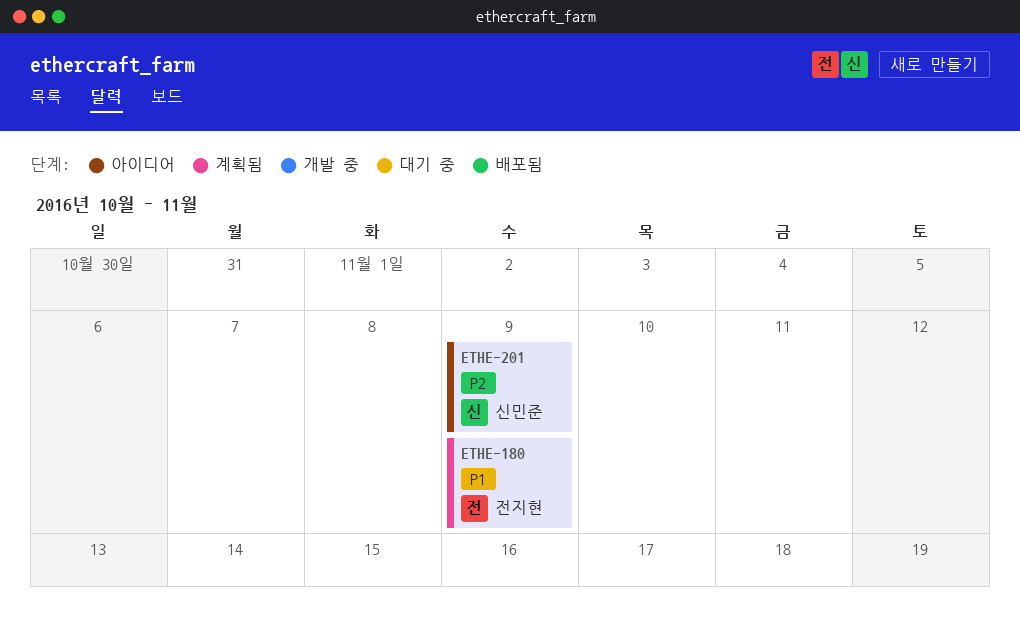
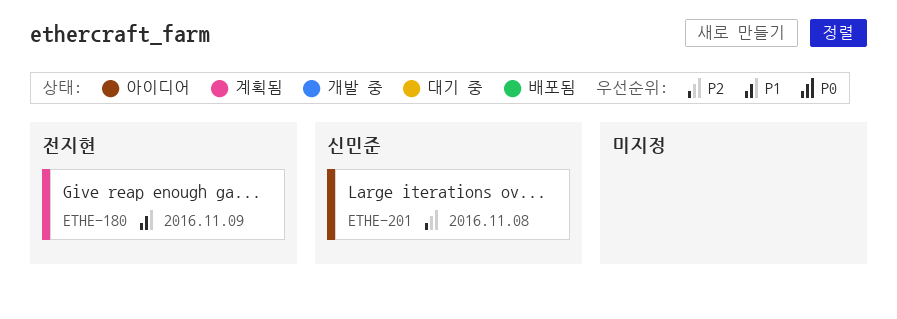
ETHE-201, due: Nov 9 -> Nov 8

